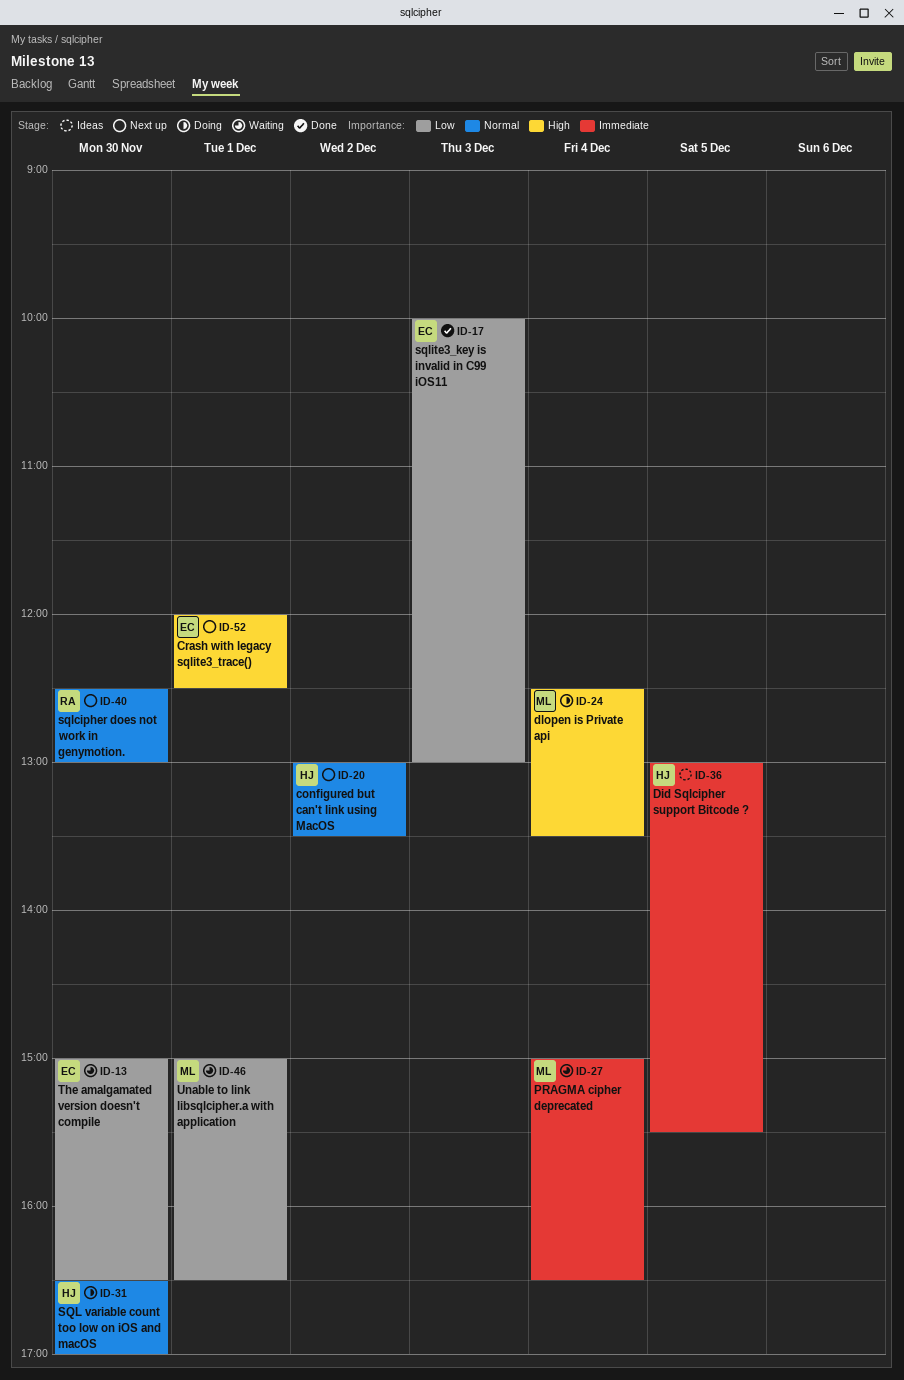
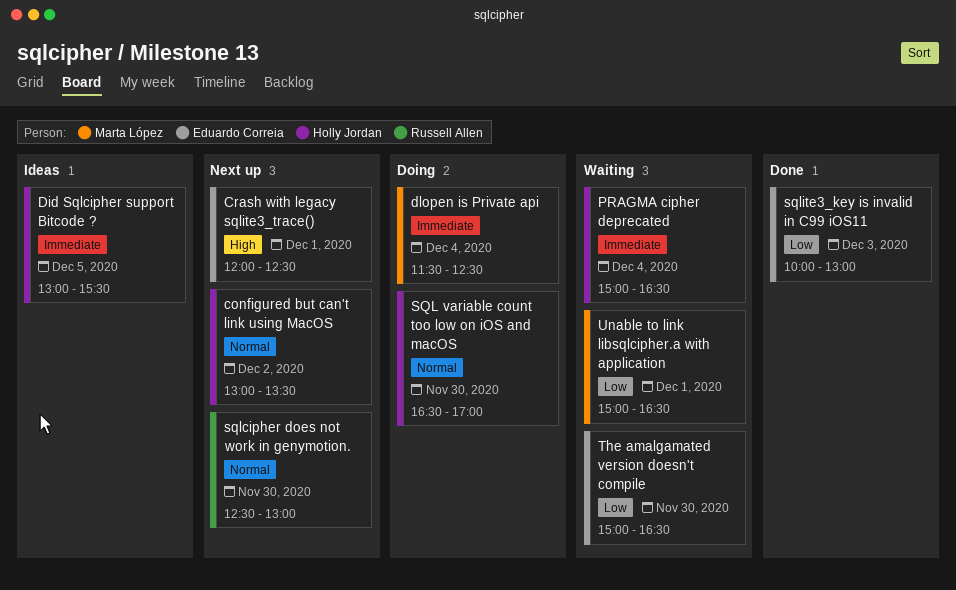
dlopen is Private api, priority: High -> Immediate
dlopen is Private api, begins: 12:30 -> 11:30
dlopen is Private api, ends: 13:30 -> 12:30
PRAGMA cipher deprecated, owner: Marta López -> Holly Jordan

